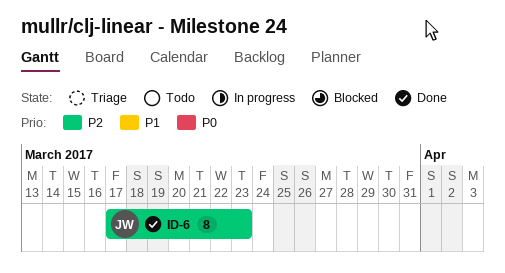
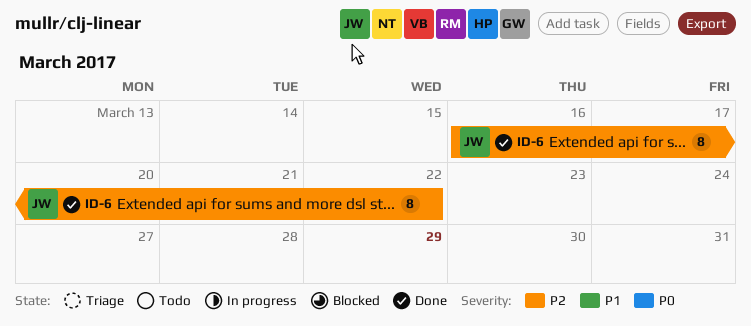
ID-6, start: Mar 17 -> Mar 16
ID-6, due: Mar 23 -> Mar 22

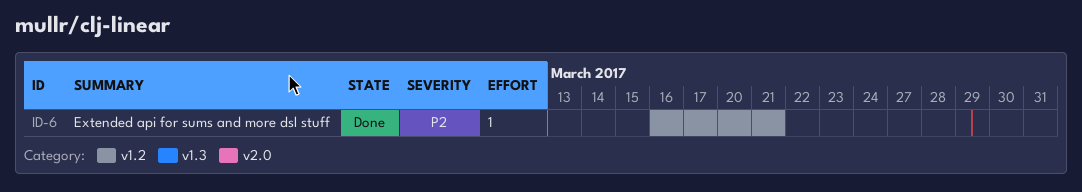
ID-6, estimate: 8 -> 1
ID-6, due: Mar 22 -> Mar 21

